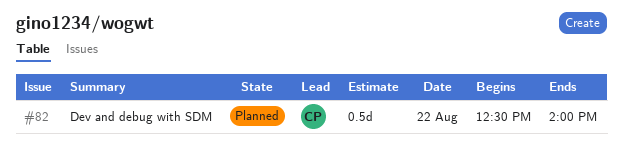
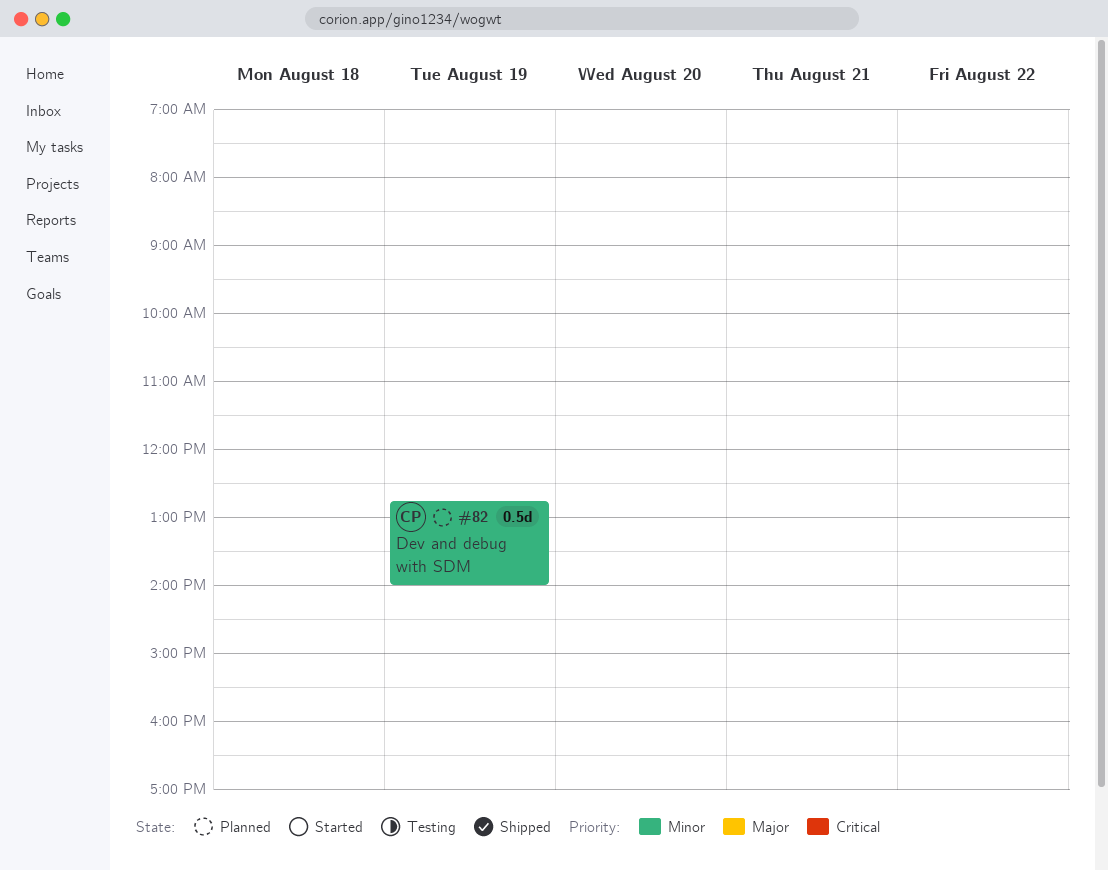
#82, day: Aug 22 -> Aug 19
#82, begins: 12:30 -> 12:45

